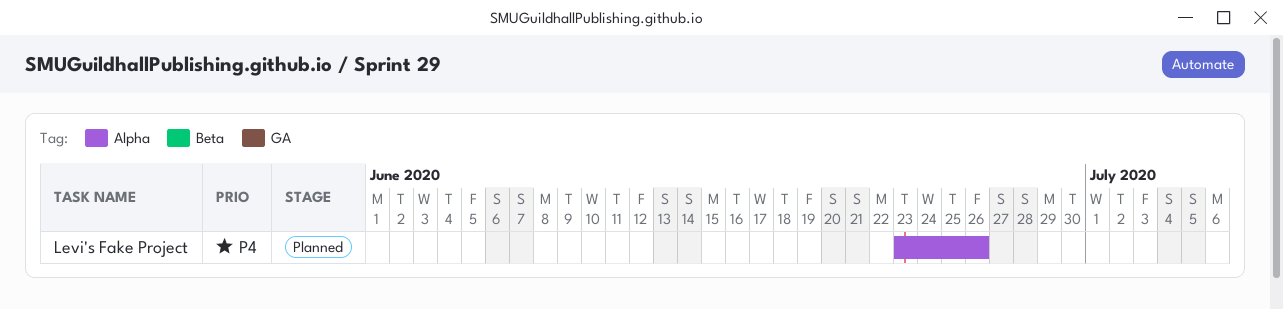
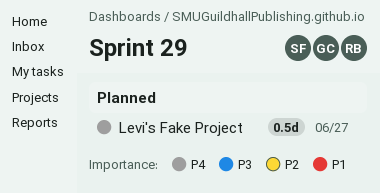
Levi's Fake Project, due: Jun 26 -> Jun 27

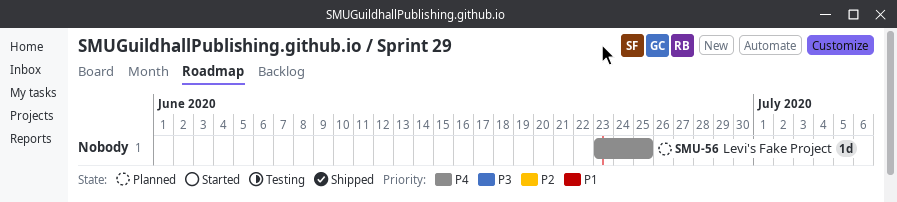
Levi's Fake Project, estimate: 0.5d -> 1d
Levi's Fake Project, due: Jun 27 -> Jun 25

